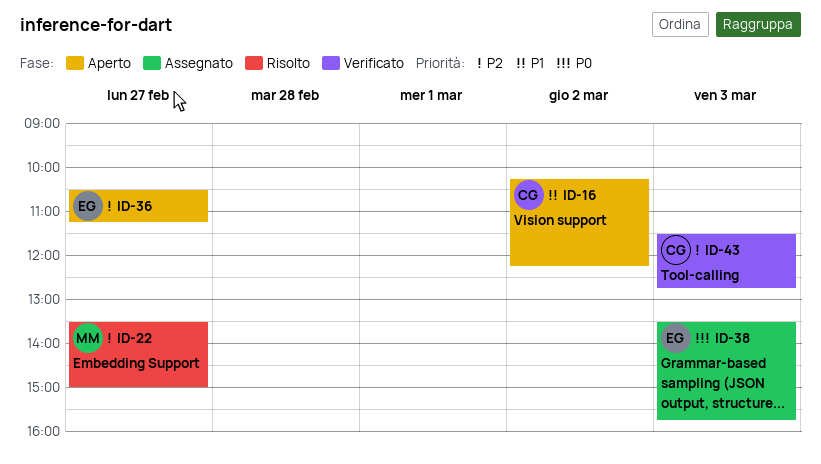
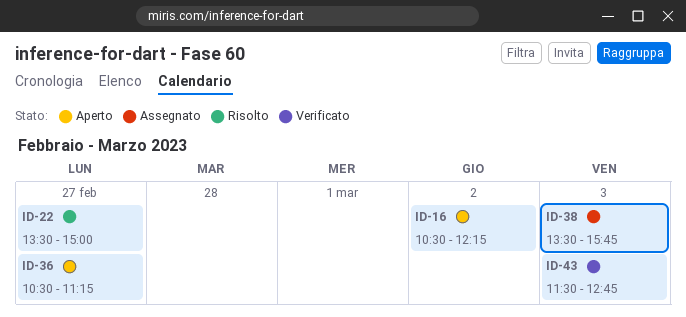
ID-16, begins: 10:15 -> 10:30

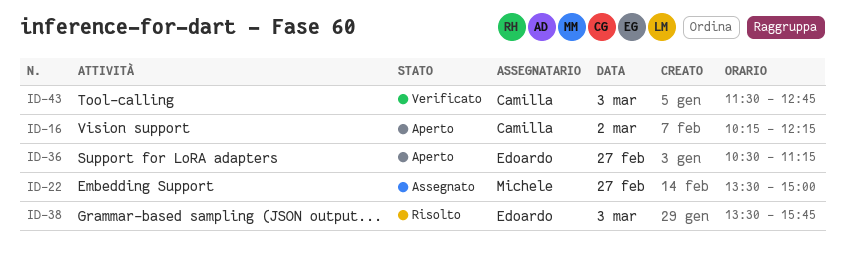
ID-16, begins: 10:30 -> 10:15
ID-22, status: Risolto -> Assegnato
ID-38, status: Assegnato -> Risolto

